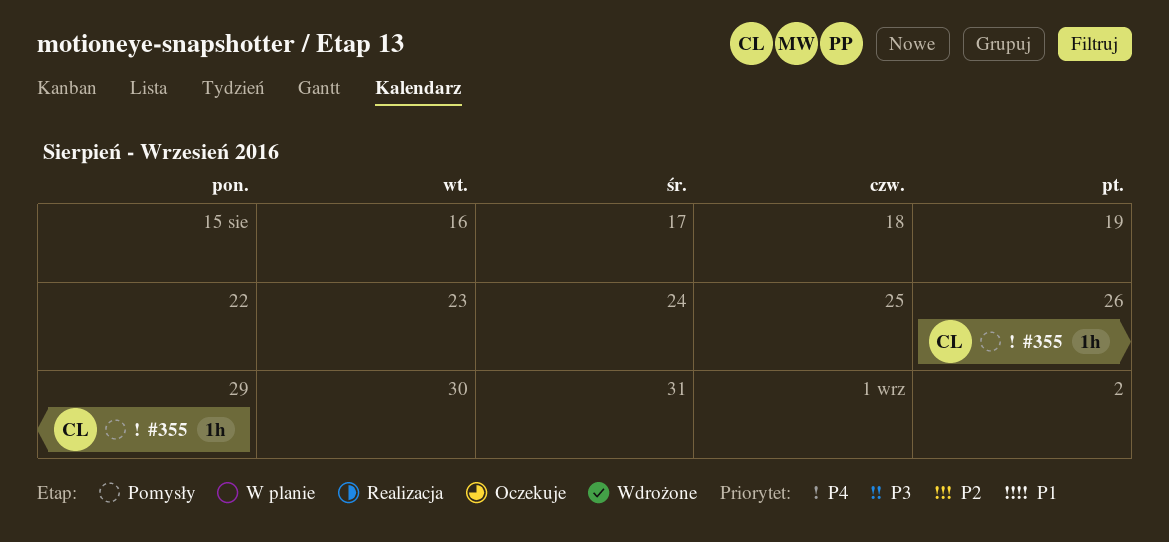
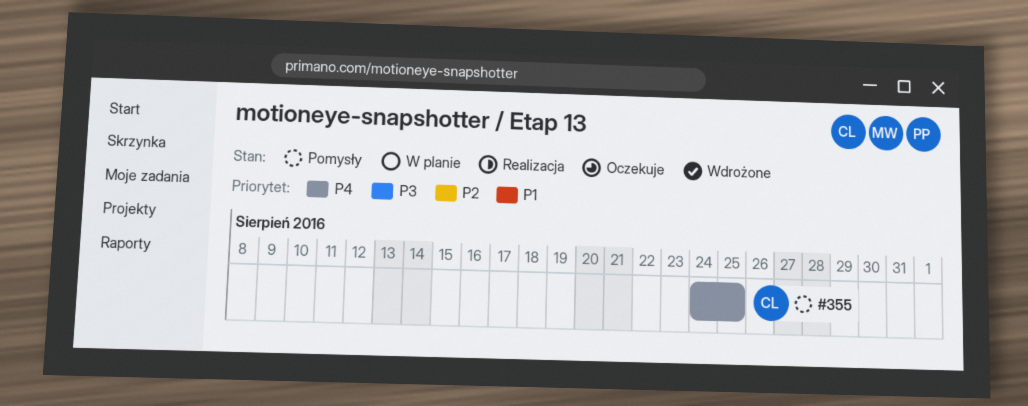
#355, start: Aug 26 -> Aug 24
#355, due: Aug 29 -> Aug 25

